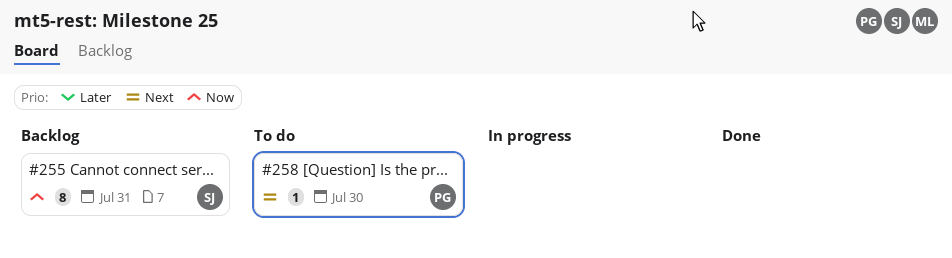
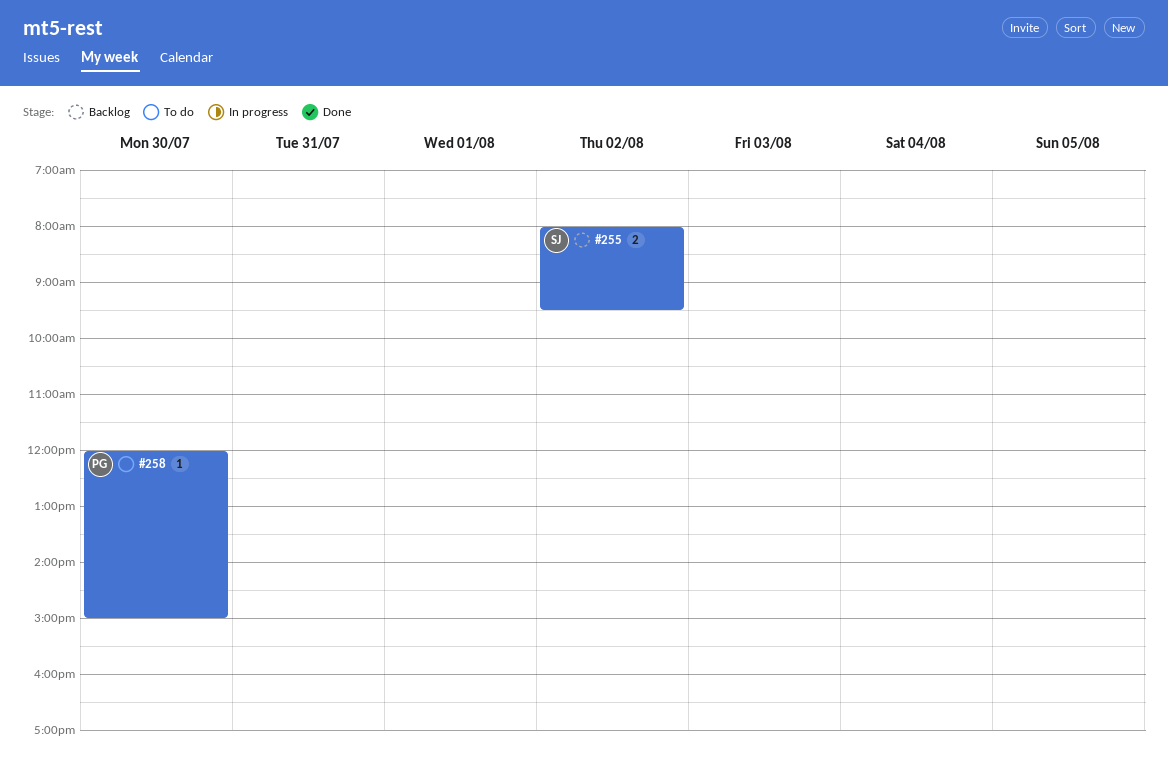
#255, estimate: 8 -> 2
#255, day: Jul 31 -> Aug 2

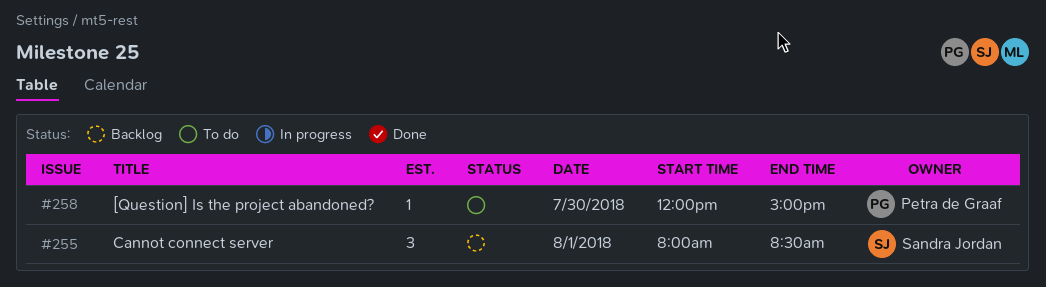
#255, estimate: 2 -> 3
#255, day: Aug 2 -> Aug 1
#255, ends: 09:30 -> 08:30

